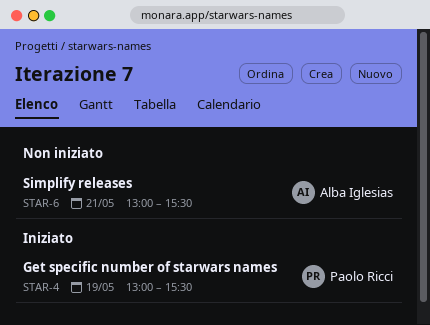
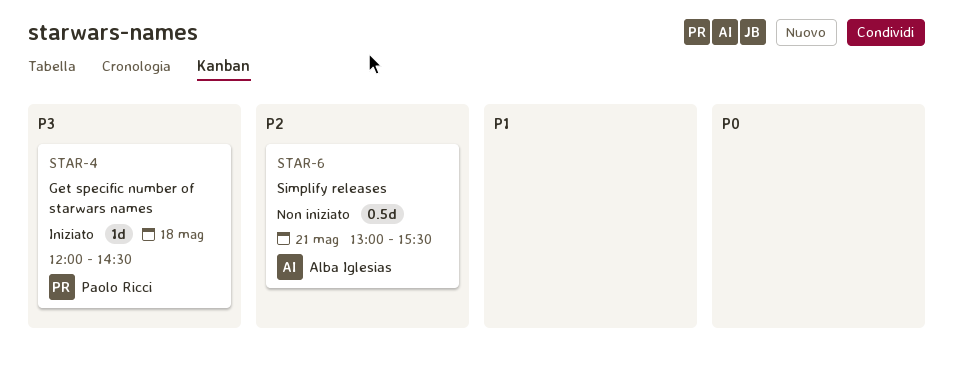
STAR-4, day: May 19 -> May 18
STAR-4, begins: 13:00 -> 12:00
STAR-4, ends: 15:30 -> 14:30

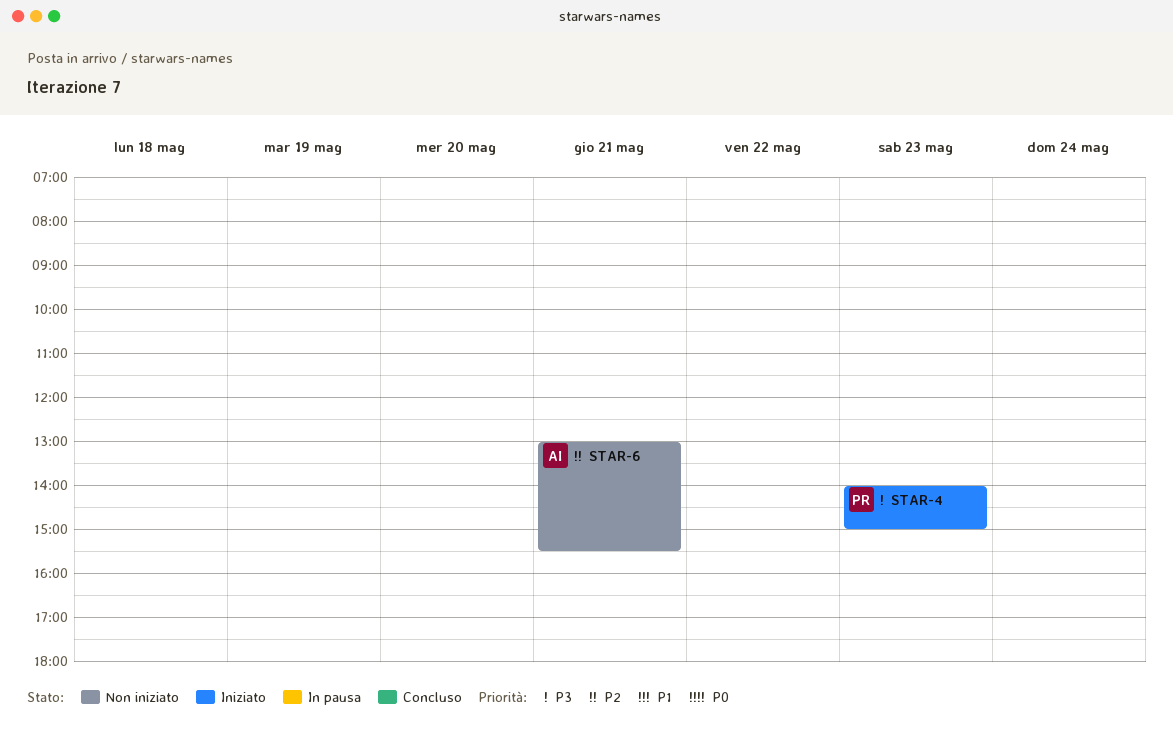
STAR-4, day: May 18 -> May 23
STAR-4, begins: 12:00 -> 14:00
STAR-4, ends: 14:30 -> 15:00

